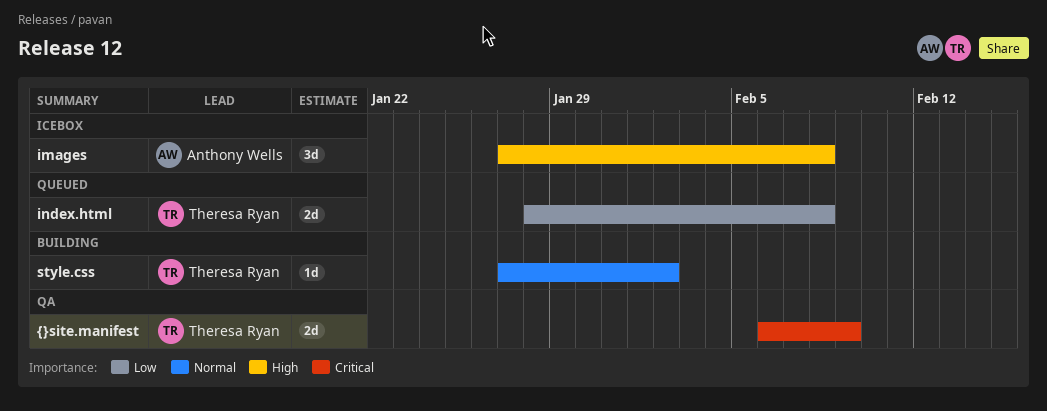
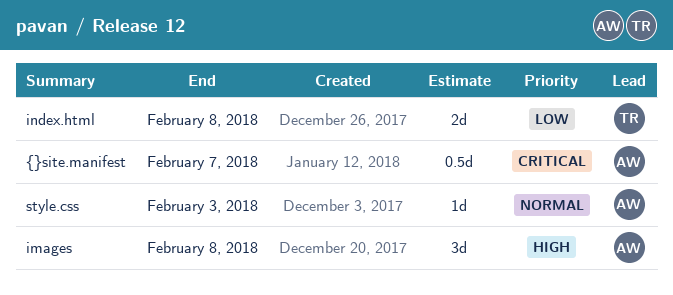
style.css, owner: Theresa Ryan -> Anthony Wells
style.css, due: Feb 2 -> Feb 3
{}site.manifest, owner: Theresa Ryan -> Anthony Wells
{}site.manifest, estimate: 2d -> 0.5d
{}site.manifest, due: Feb 9 -> Feb 7

